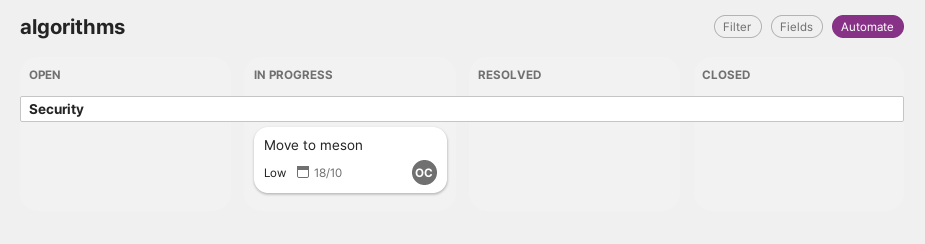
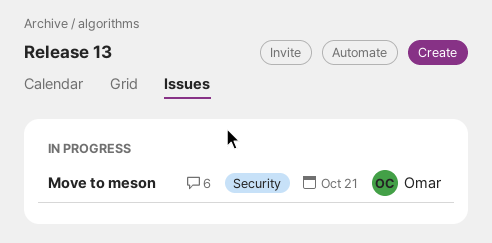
Move to meson, due: Oct 18 -> Oct 21

